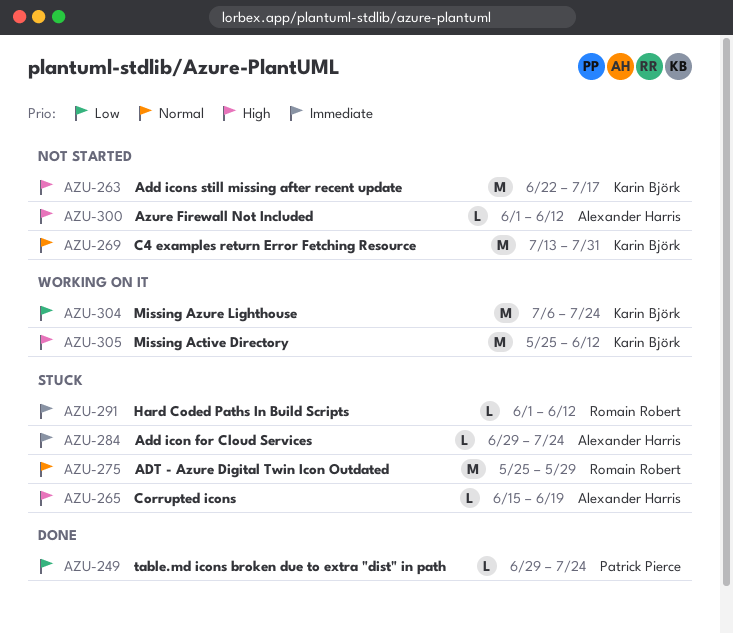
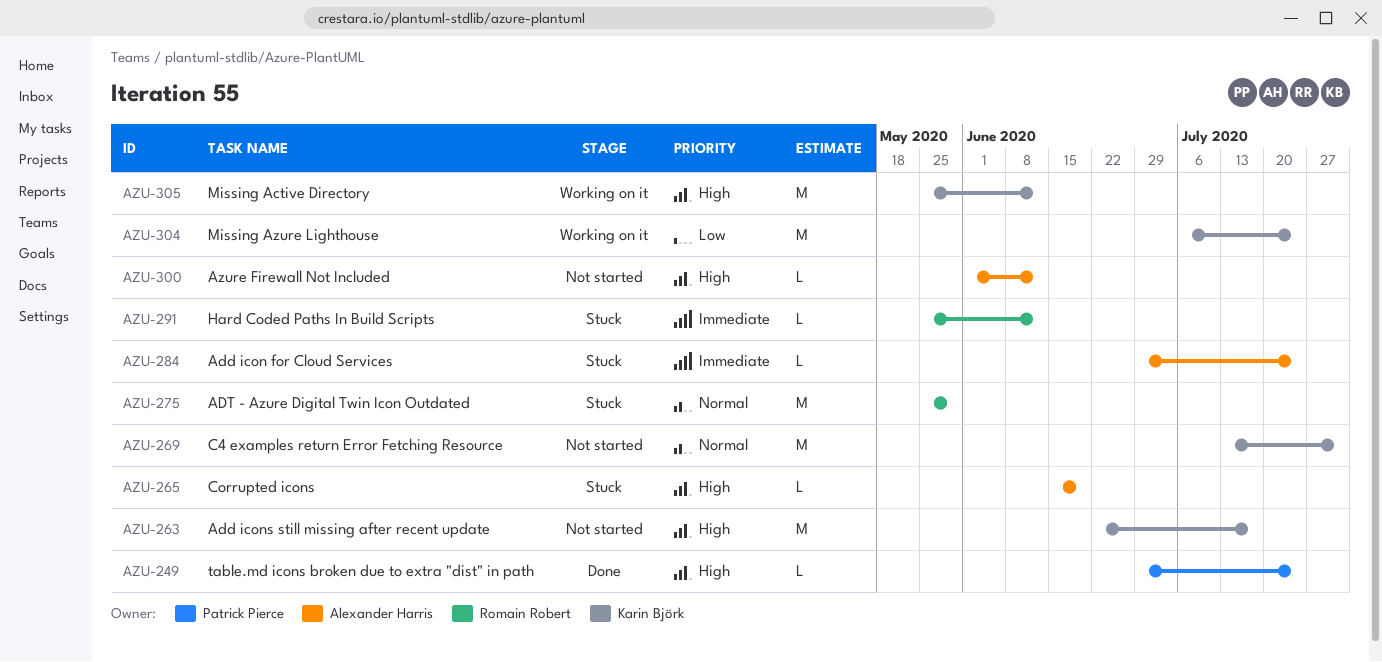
AZU-249, priority: Low -> High
AZU-291, start: Jun 1 -> May 25

